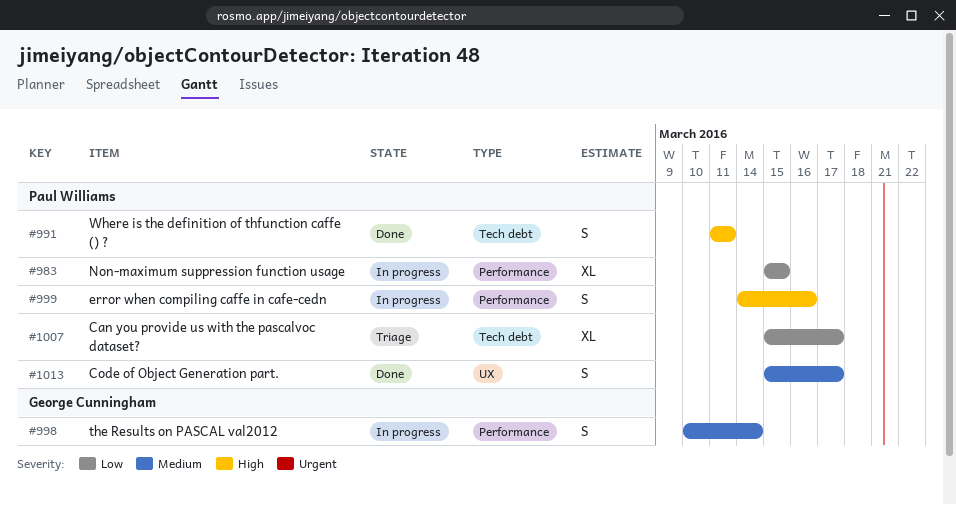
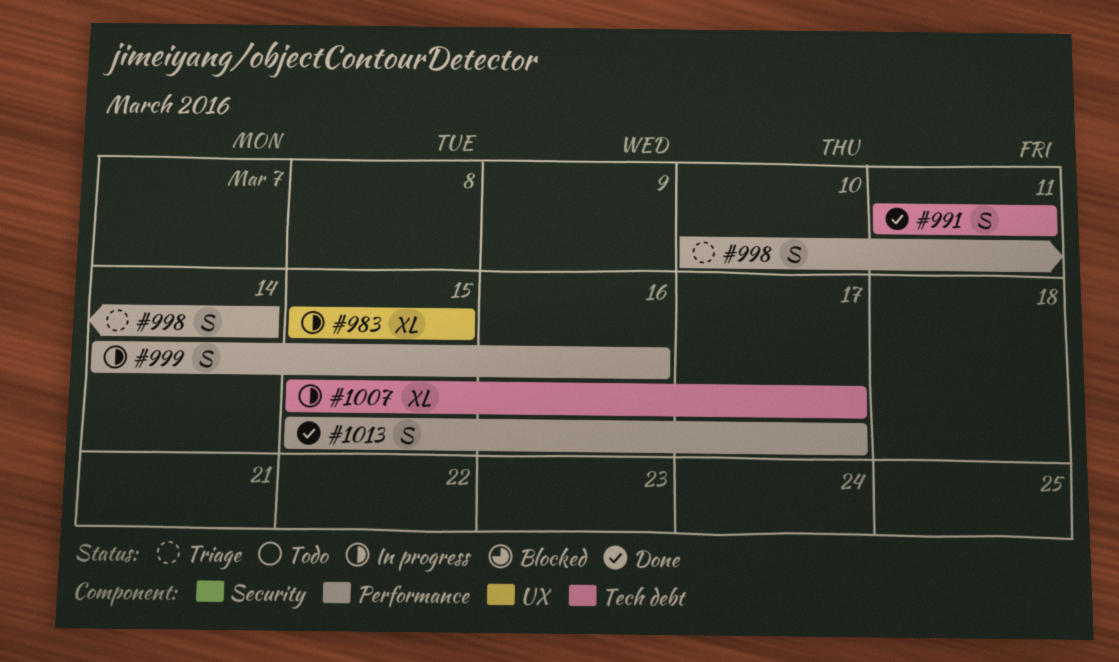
#983, label: Performance -> UX
#998, status: In progress -> Triage
#1007, status: Triage -> In progress
#1013, label: UX -> Performance

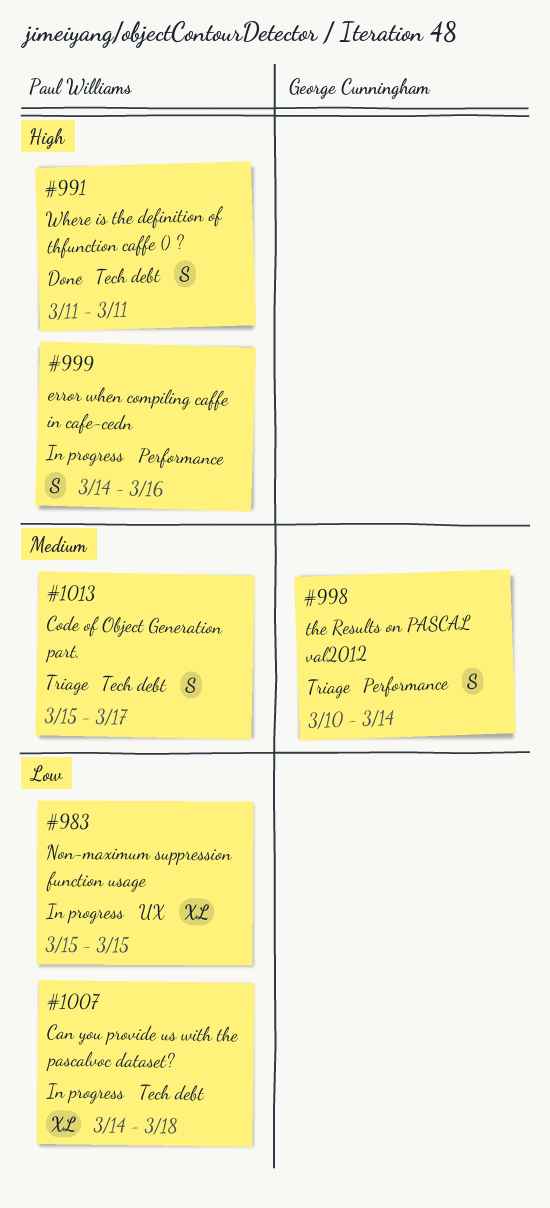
#1007, start: Mar 15 -> Mar 14
#1007, due: Mar 17 -> Mar 18
#1013, status: Done -> Triage
#1013, label: Performance -> Tech debt

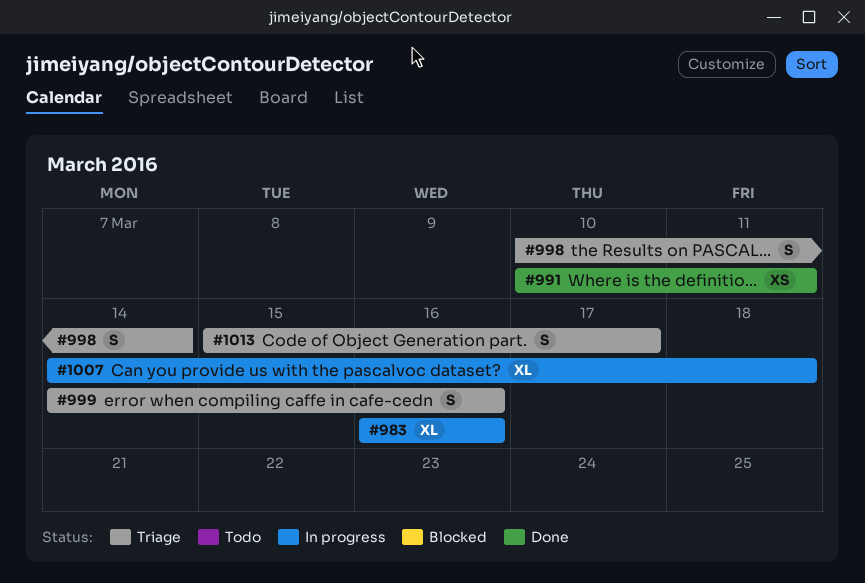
#983, start: Mar 15 -> Mar 16
#983, due: Mar 15 -> Mar 16
#991, estimate: S -> XS
#991, start: Mar 11 -> Mar 10
#999, status: In progress -> Triage

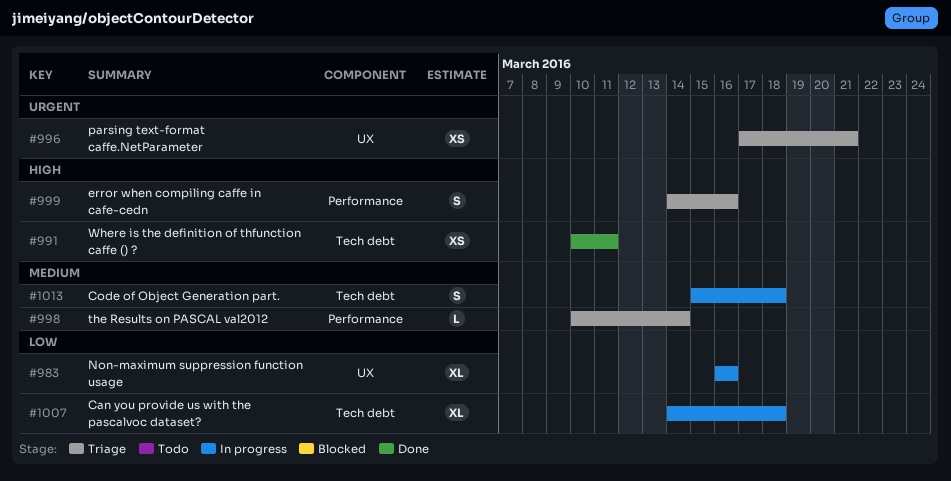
#996: none -> present
#998, estimate: S -> L
#1013, status: Triage -> In progress
#1013, due: Mar 17 -> Mar 18

